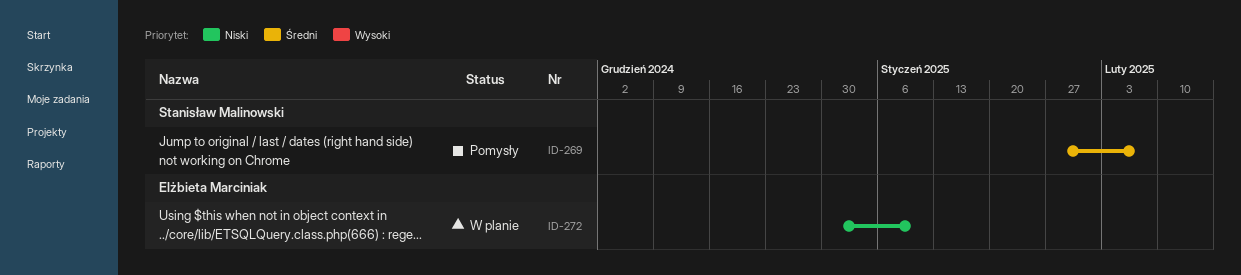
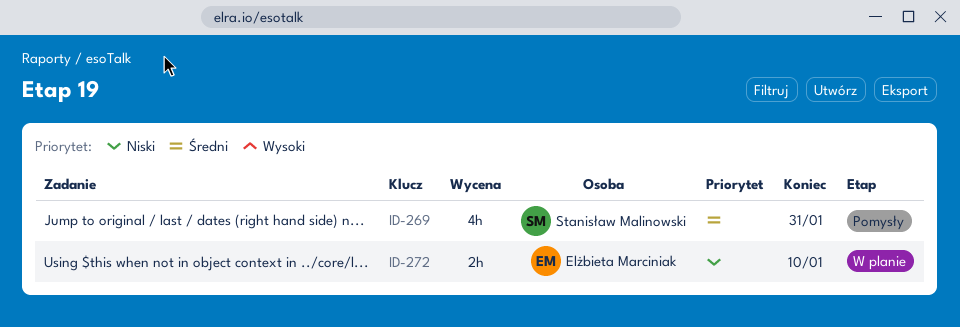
ID-269, due: Feb 7 -> Jan 31

